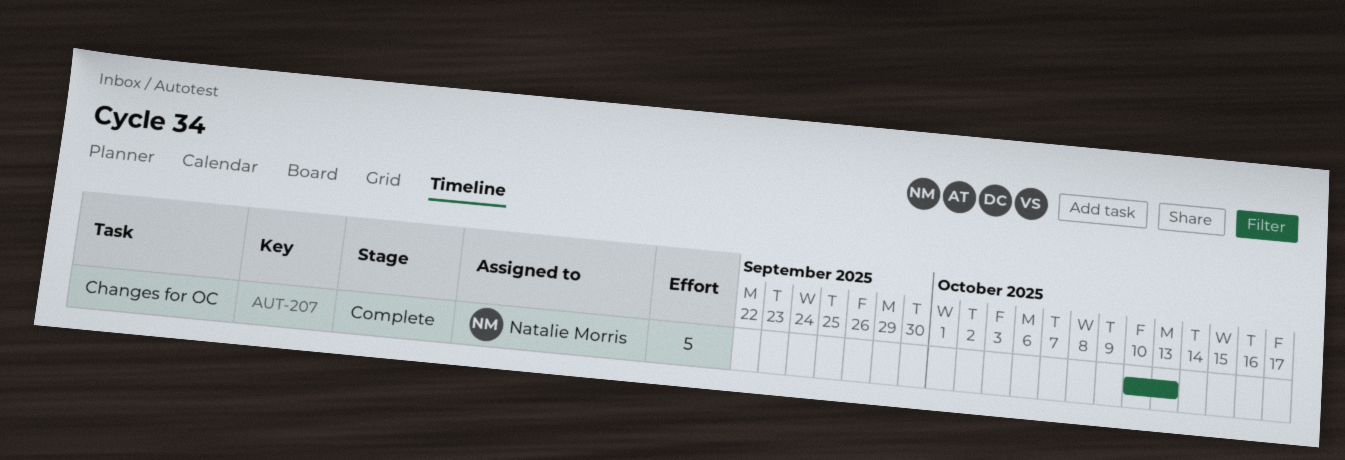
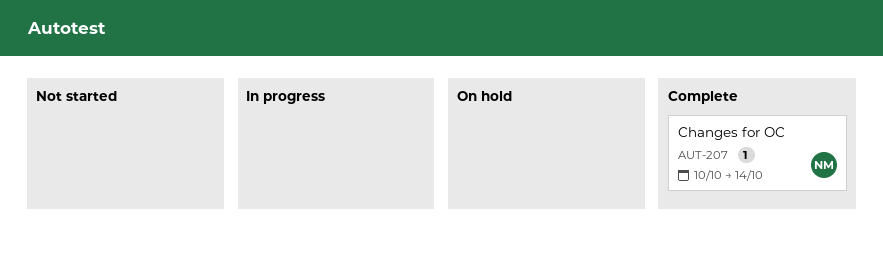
AUT-207, estimate: 5 -> 1
AUT-207, due: Oct 13 -> Oct 14

